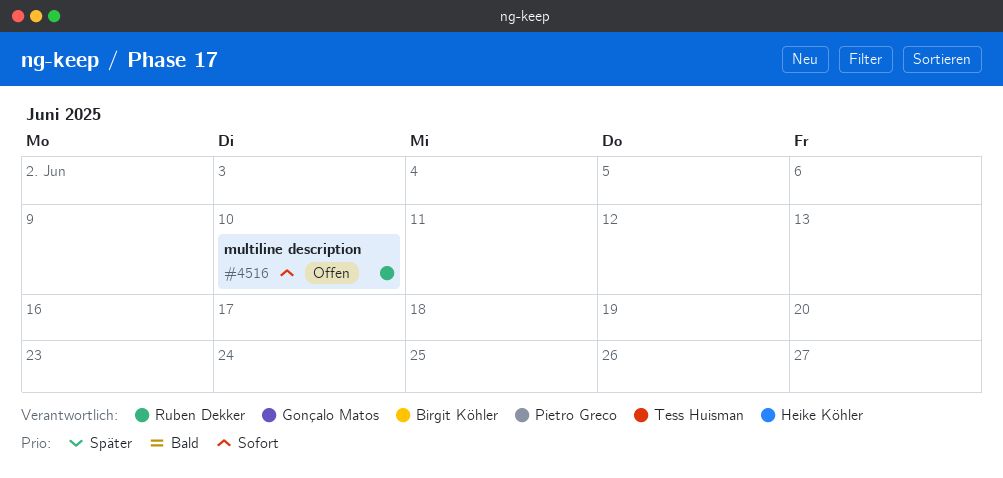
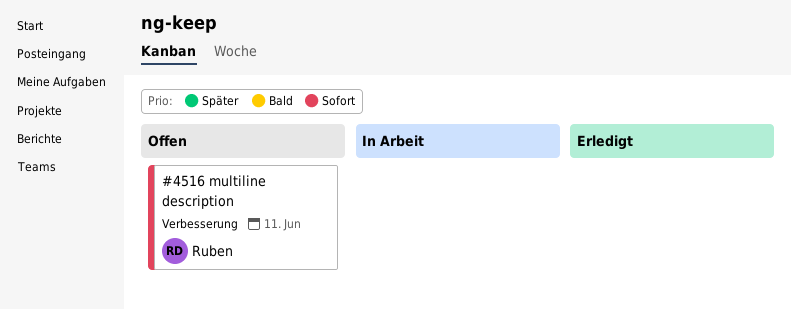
#4516, due: Jun 10 -> Jun 11

